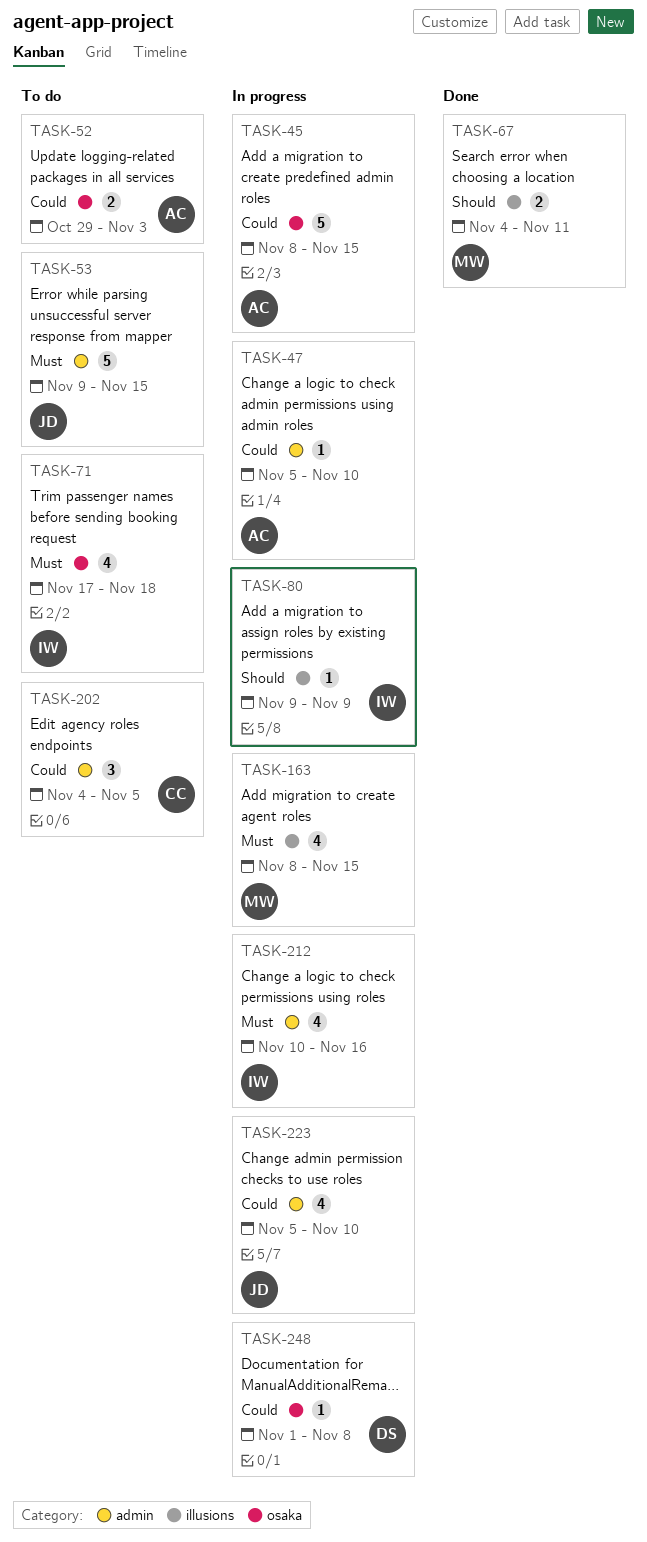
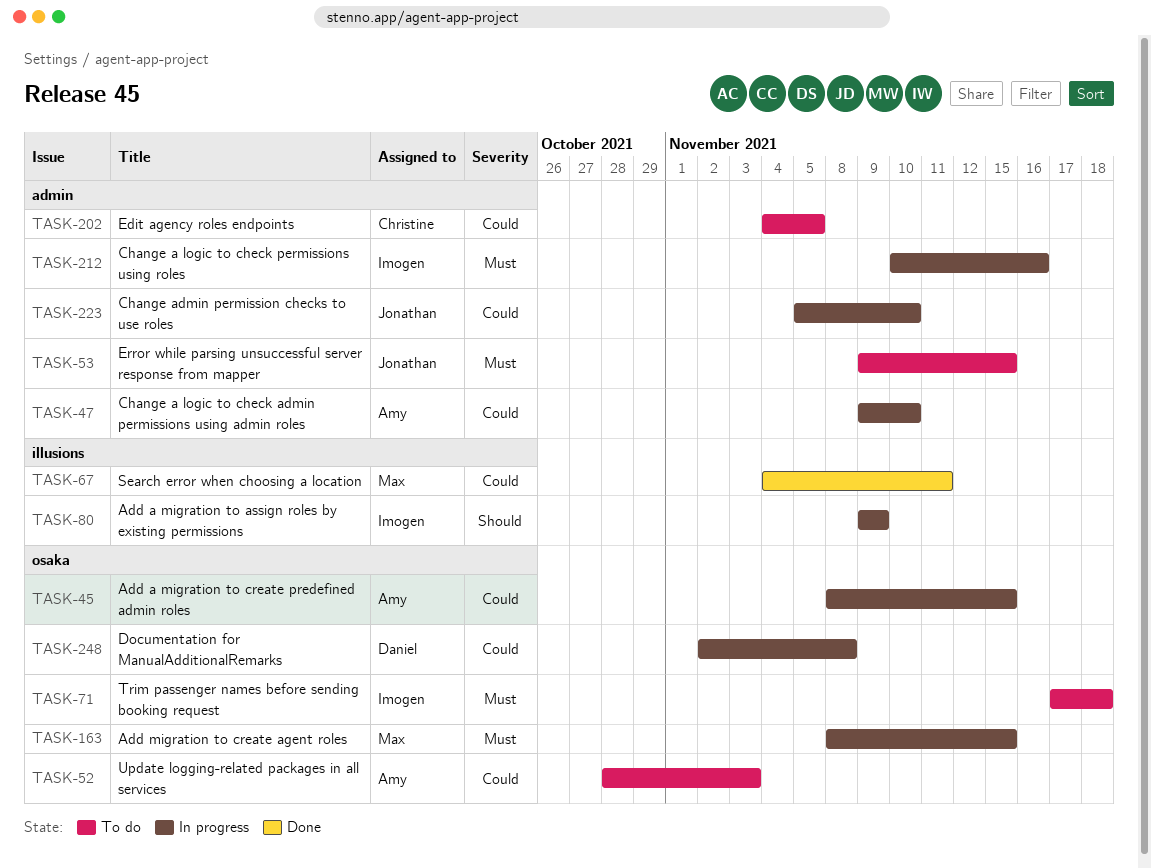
TASK-47, start: Nov 5 -> Nov 9
TASK-52, start: Oct 29 -> Oct 28
TASK-67, priority: Should -> Could
TASK-163, label: illusions -> osaka
TASK-248, start: Nov 1 -> Nov 2

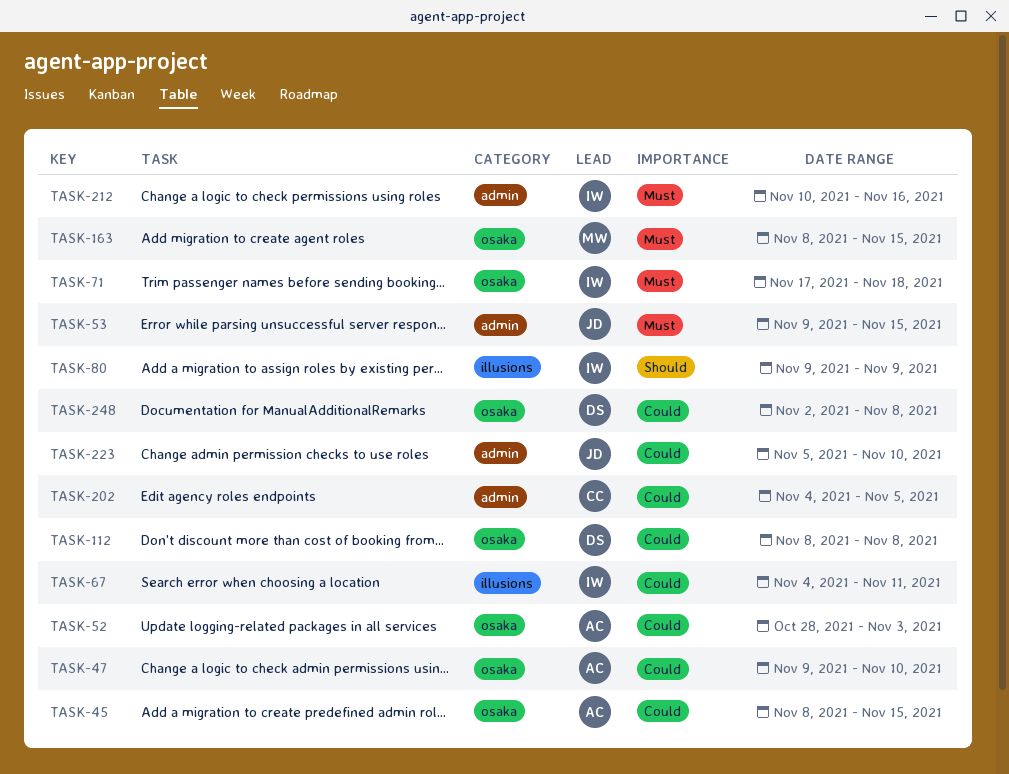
TASK-47, label: admin -> osaka
TASK-67, owner: Max -> Imogen
TASK-112: none -> present

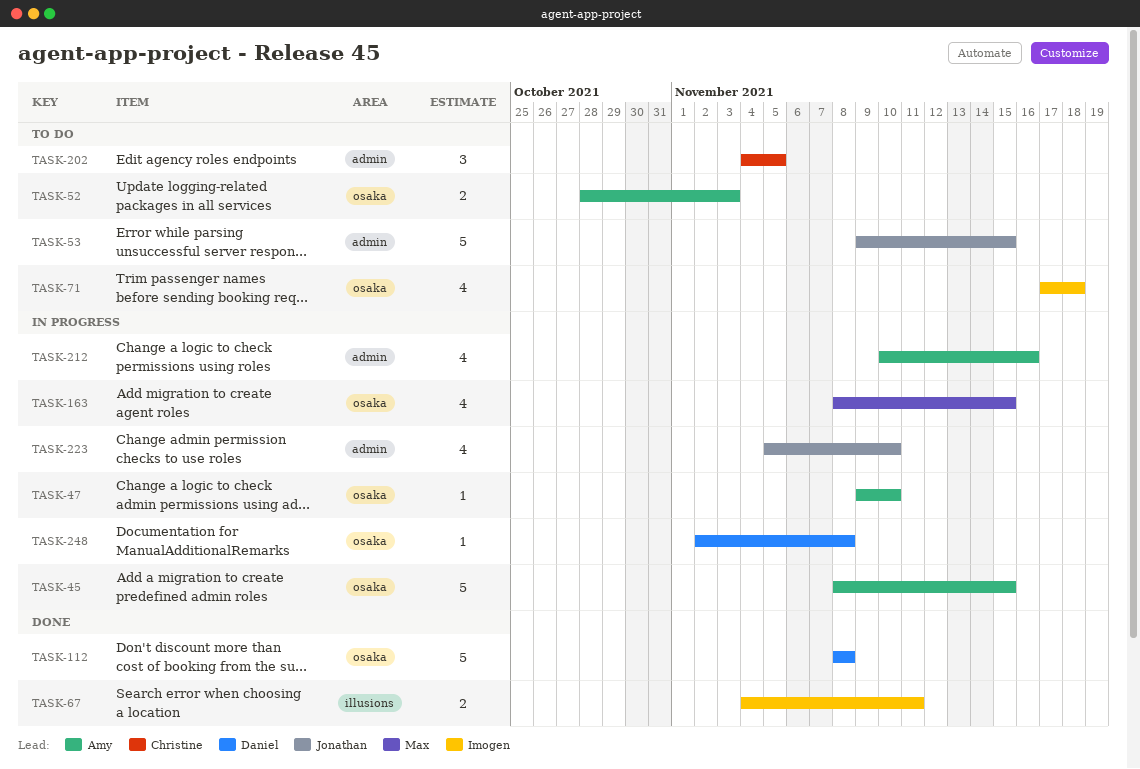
TASK-80: present -> none
TASK-212, owner: Imogen -> Amy

